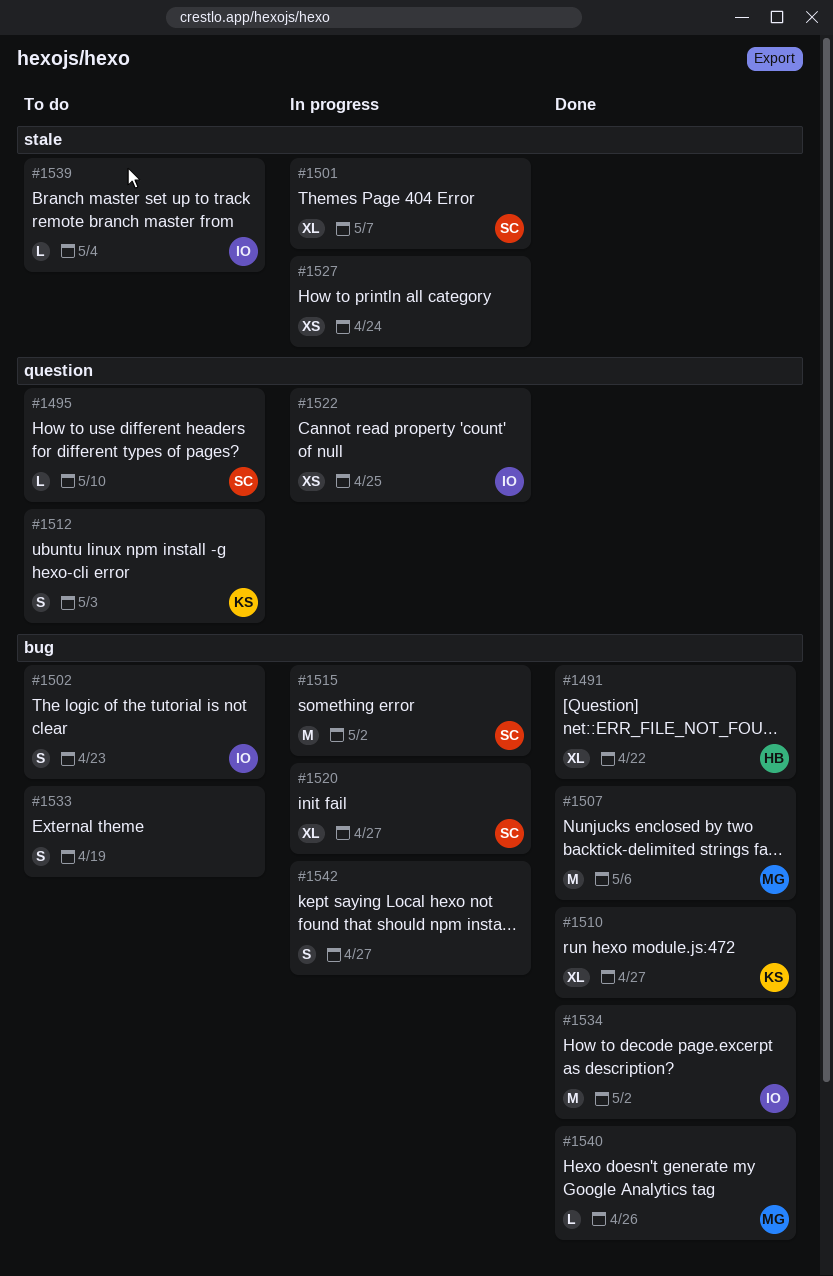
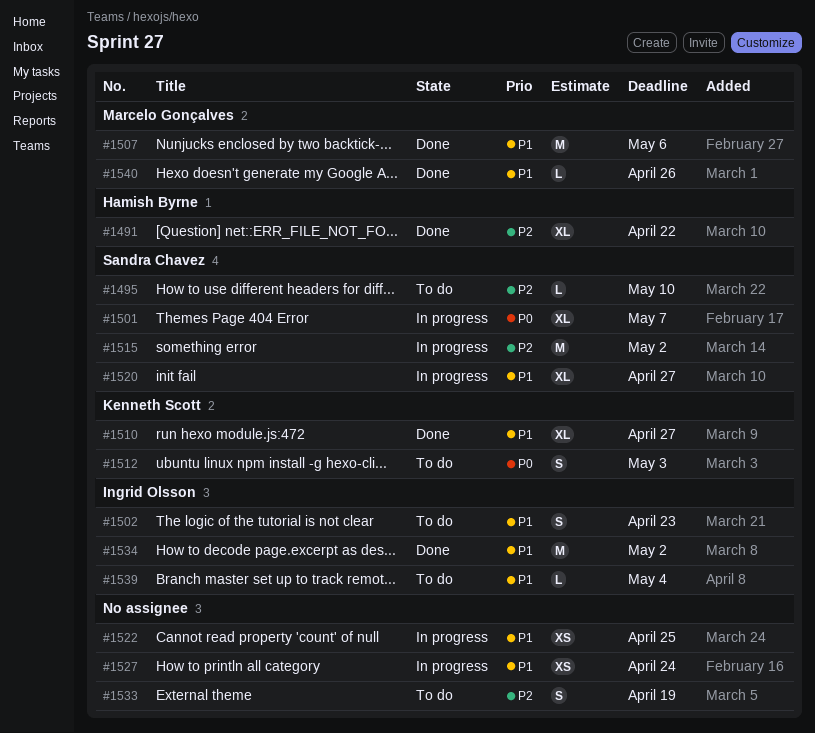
#1522, owner: Ingrid Olsson -> none
#1542: present -> none

